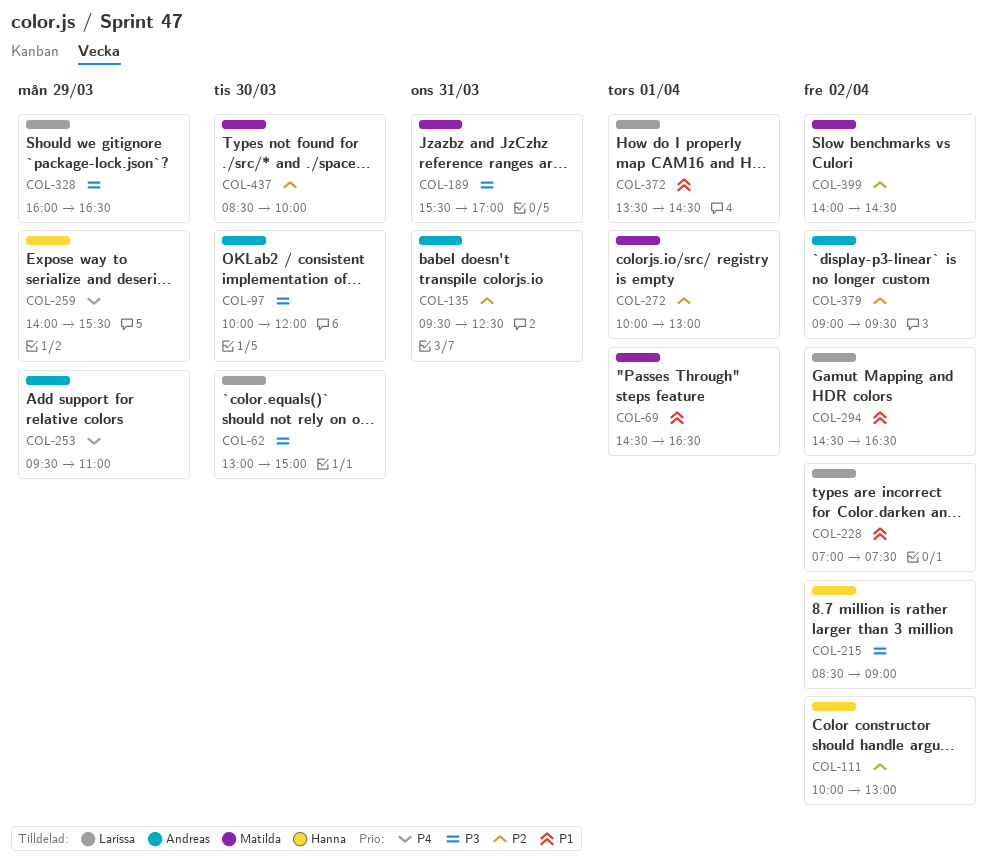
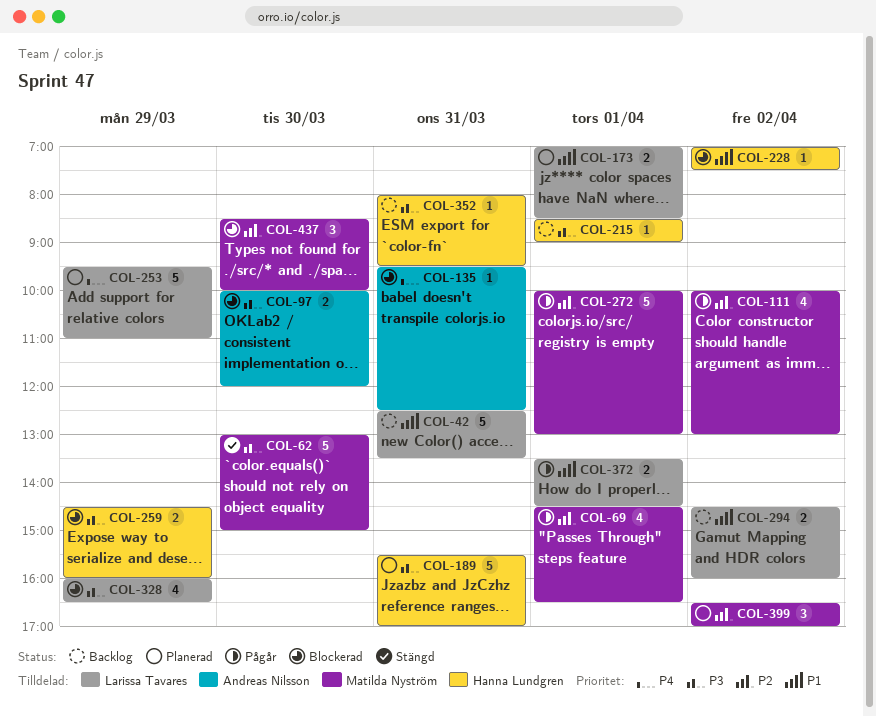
COL-42: none -> present
COL-62, owner: Larissa Tavares -> Matilda Nyström
COL-69, priority: P1 -> P2
COL-111, owner: Hanna Lundgren -> Matilda Nyström
COL-135, priority: P2 -> P4
COL-173: none -> present
COL-189, owner: Matilda Nyström -> Hanna Lundgren
COL-215, day: Apr 2 -> Apr 1
COL-228, owner: Larissa Tavares -> Hanna Lundgren
COL-253, owner: Andreas Nilsson -> Larissa Tavares
COL-259, priority: P4 -> P3
COL-259, begins: 14:00 -> 14:30
COL-259, ends: 15:30 -> 16:00
COL-294, ends: 16:30 -> 16:00
COL-352: none -> present
COL-379: present -> none
COL-399, begins: 14:00 -> 16:30
COL-399, ends: 14:30 -> 17:00

